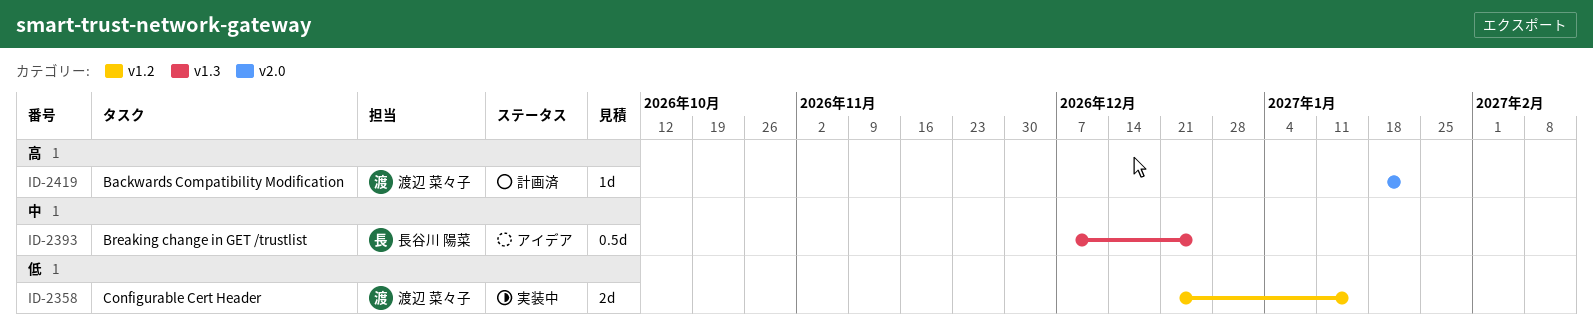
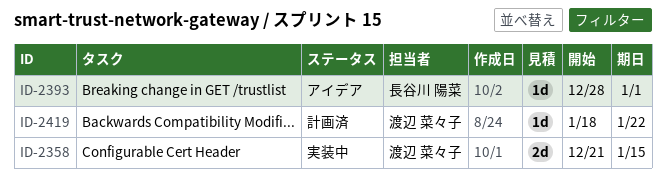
ID-2393, estimate: 0.5d -> 1d
ID-2393, start: Dec 7 -> Dec 28
ID-2393, due: Dec 25 -> Jan 1

